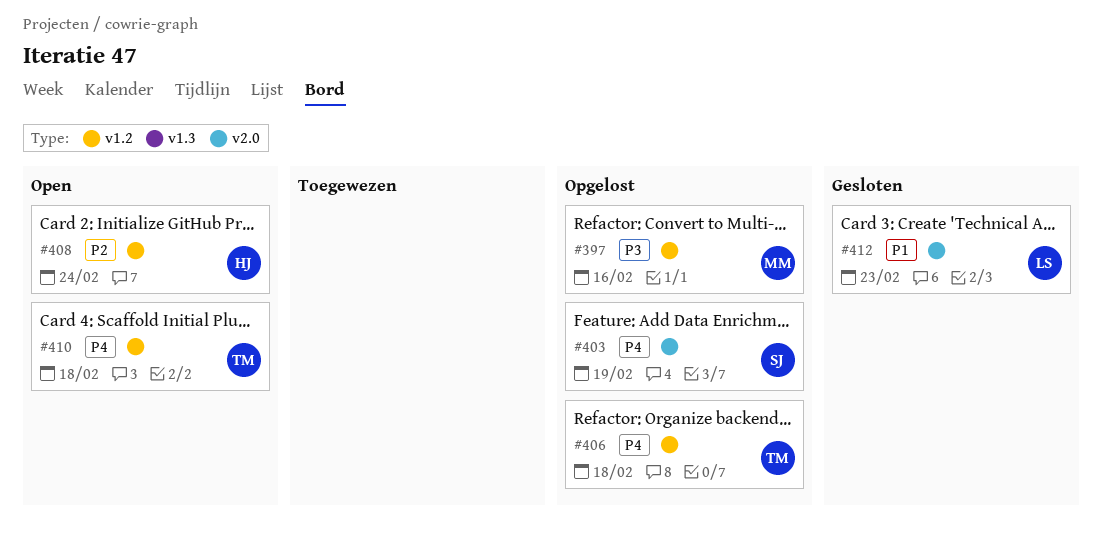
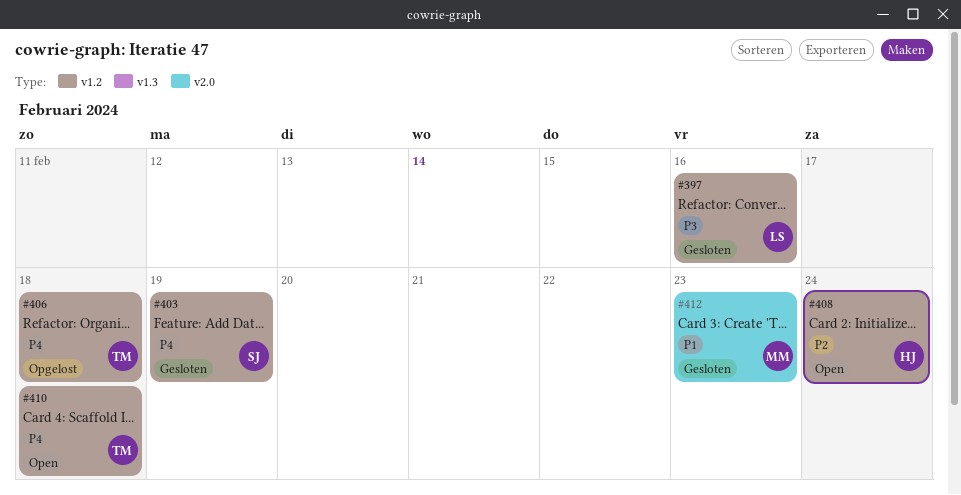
#397, status: Opgelost -> Gesloten
#397, owner: MM -> LS
#403, status: Opgelost -> Gesloten
#403, label: v2.0 -> v1.2
#412, owner: LS -> MM

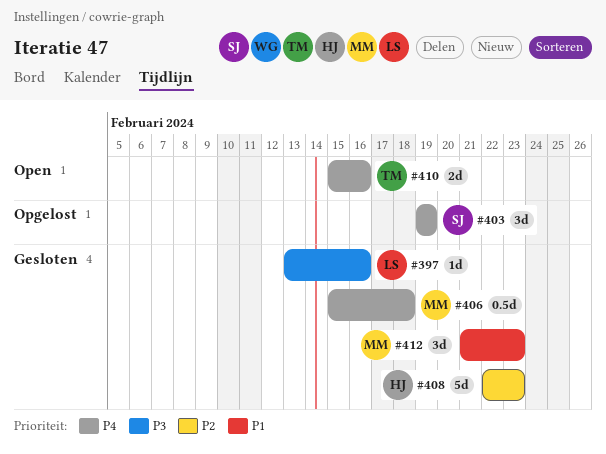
#403, status: Gesloten -> Opgelost
#406, status: Opgelost -> Gesloten
#406, owner: TM -> MM
#408, status: Open -> Gesloten
#408, due: Feb 24 -> Feb 23
#410, due: Feb 18 -> Feb 16

